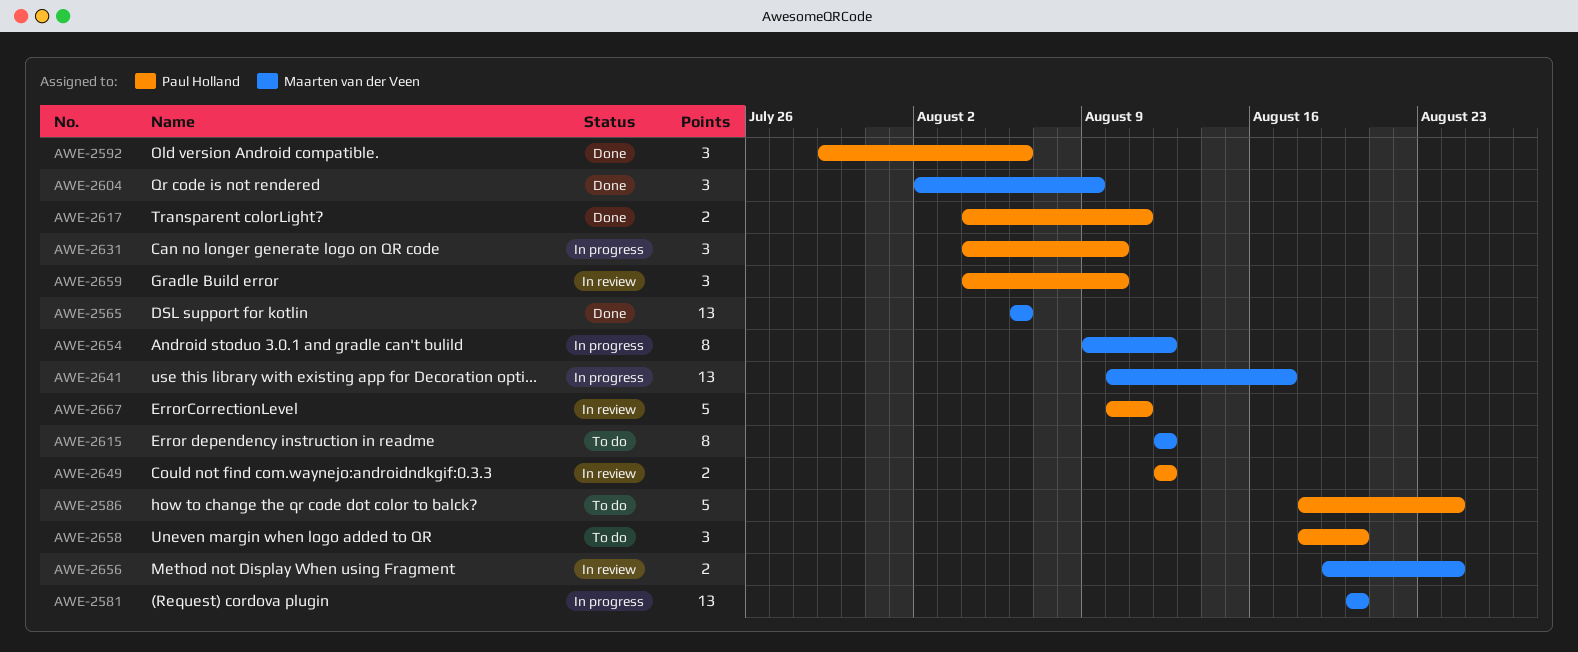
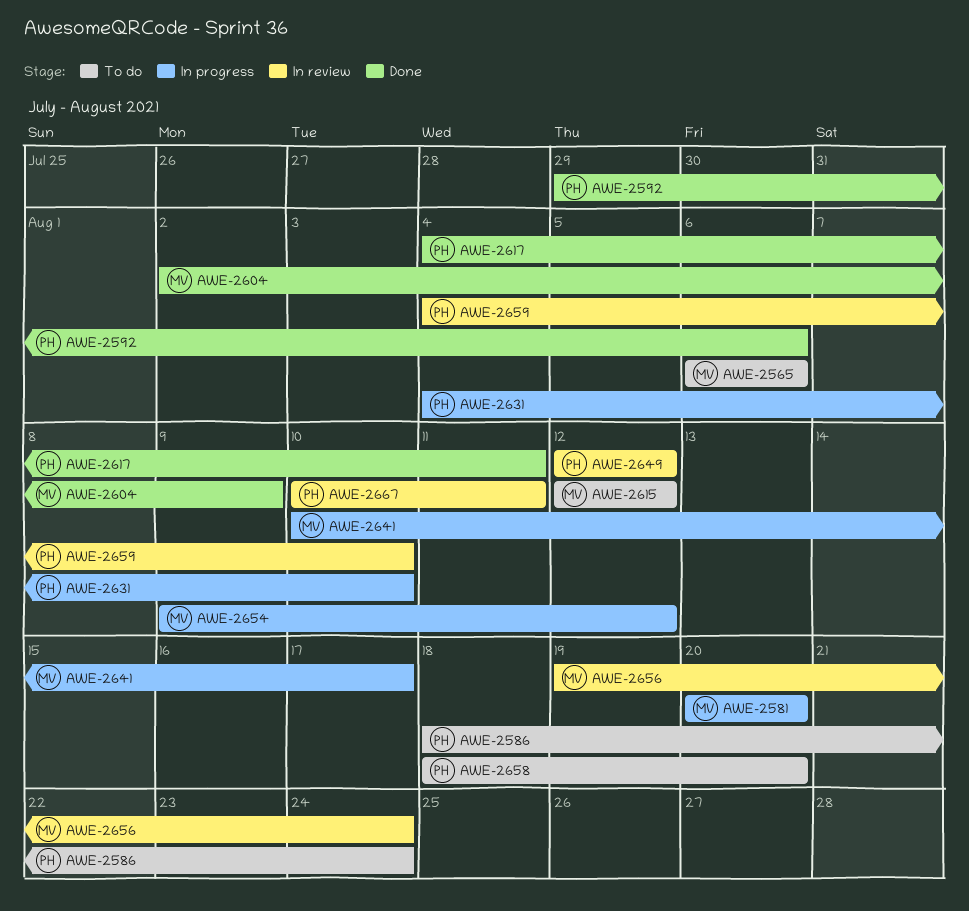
AWE-2565, status: Done -> To do

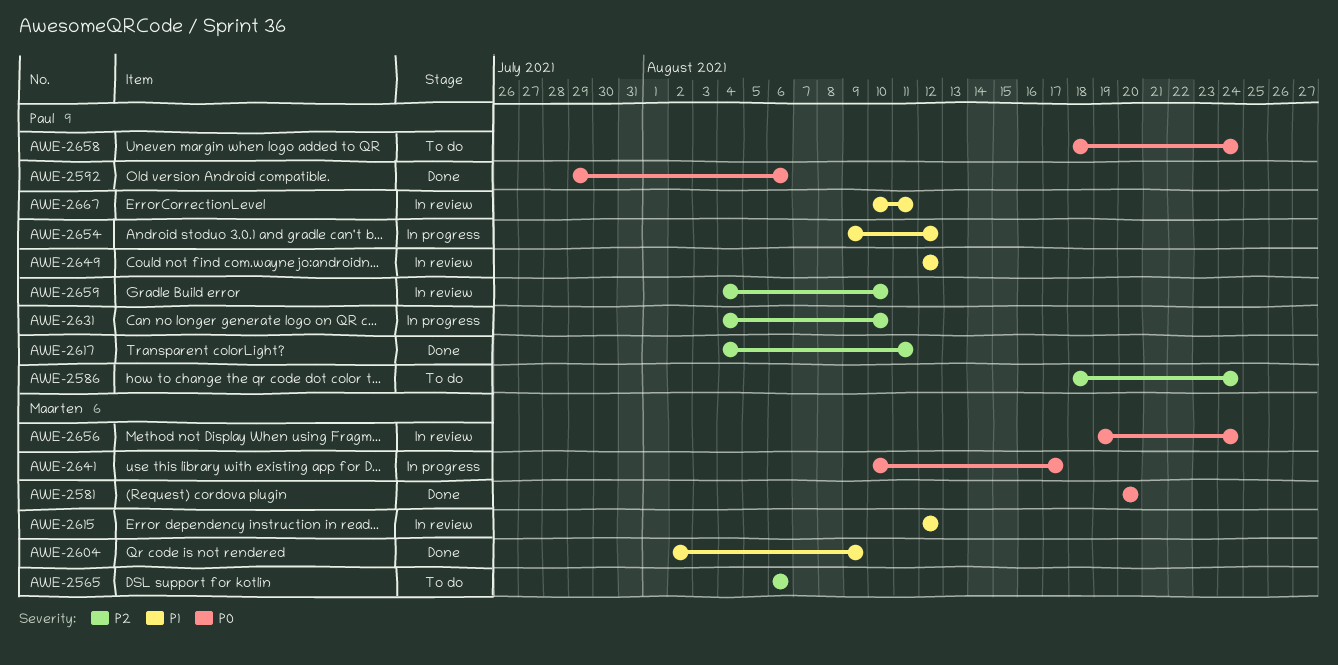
AWE-2581, status: In progress -> Done
AWE-2615, status: To do -> In review
AWE-2654, owner: Maarten -> Paul
AWE-2658, due: Aug 20 -> Aug 24

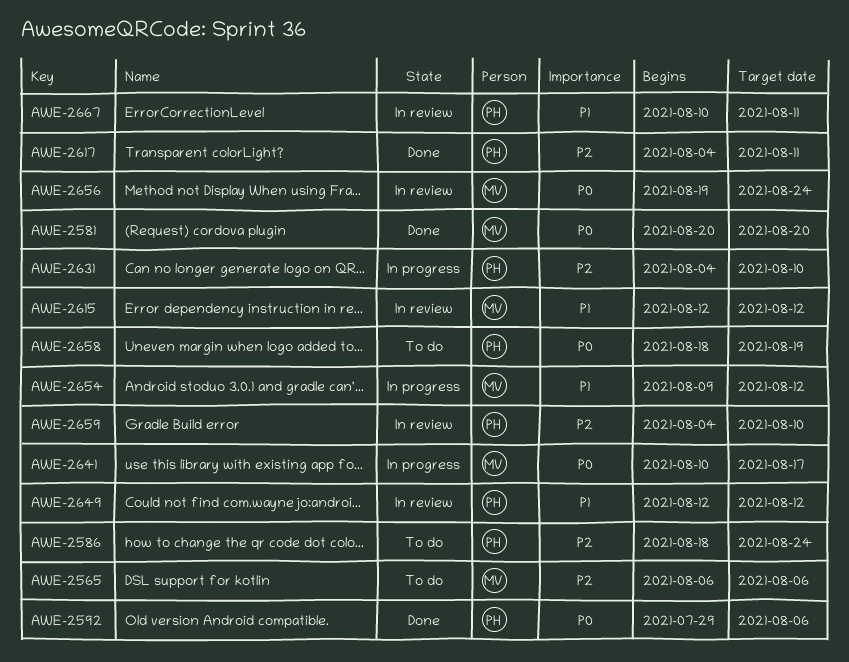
AWE-2604: present -> none
AWE-2654, owner: Paul -> Maarten
AWE-2658, due: Aug 24 -> Aug 19

